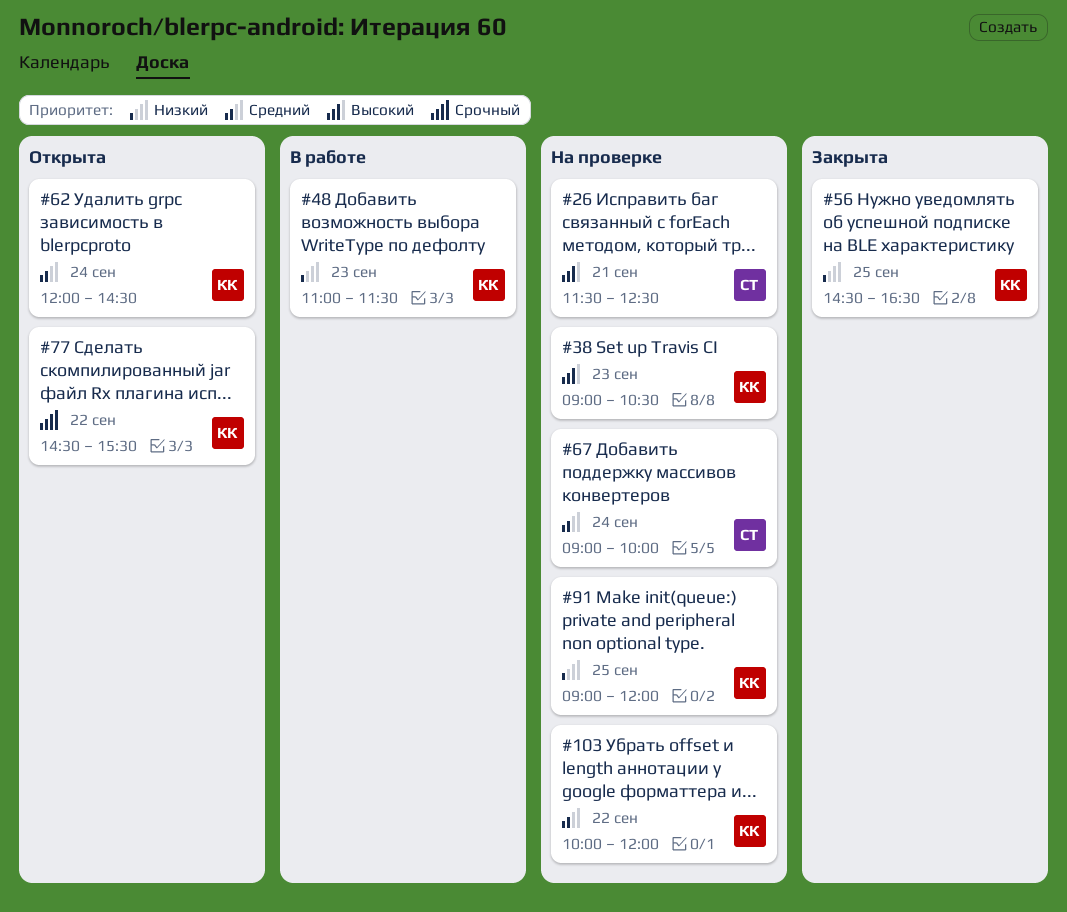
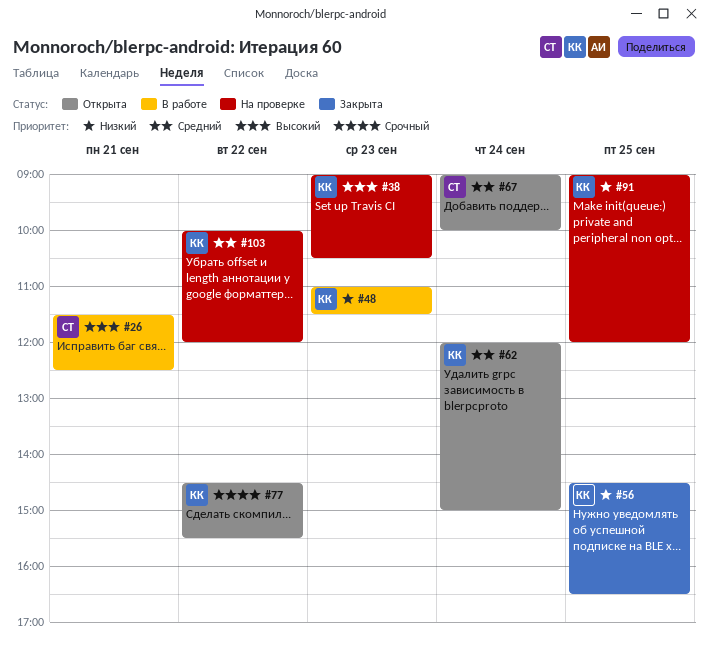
#26, status: На проверке -> В работе
#62, ends: 14:30 -> 15:00
#67, status: На проверке -> Открыта

